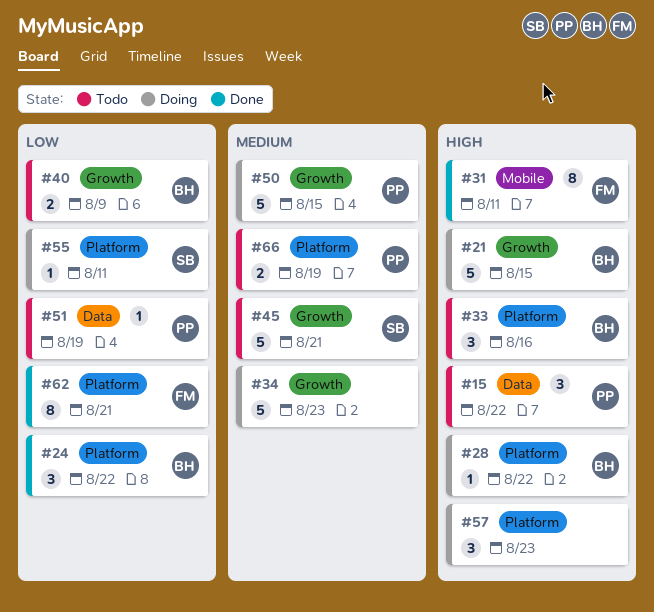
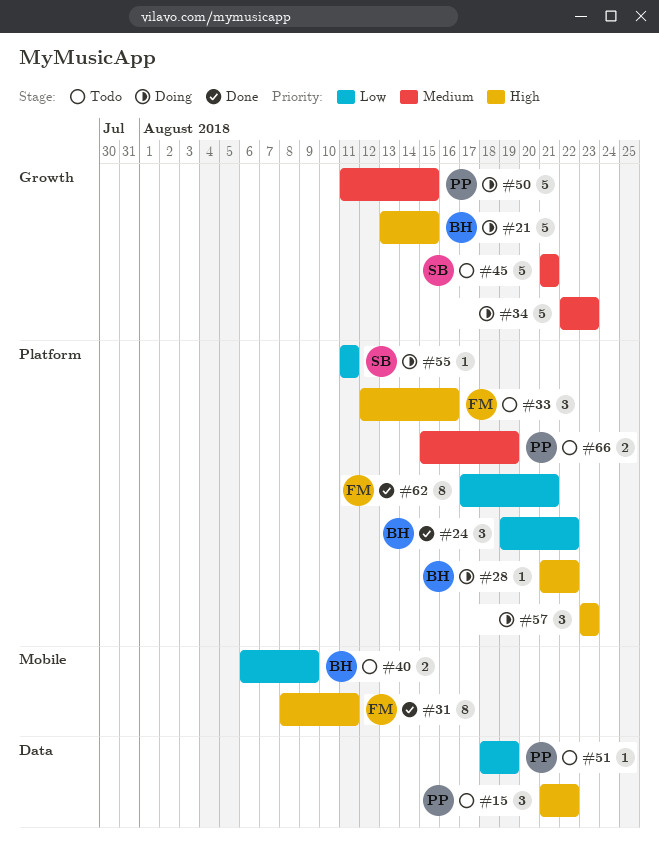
#33, owner: BH -> FM
#40, label: Growth -> Mobile

